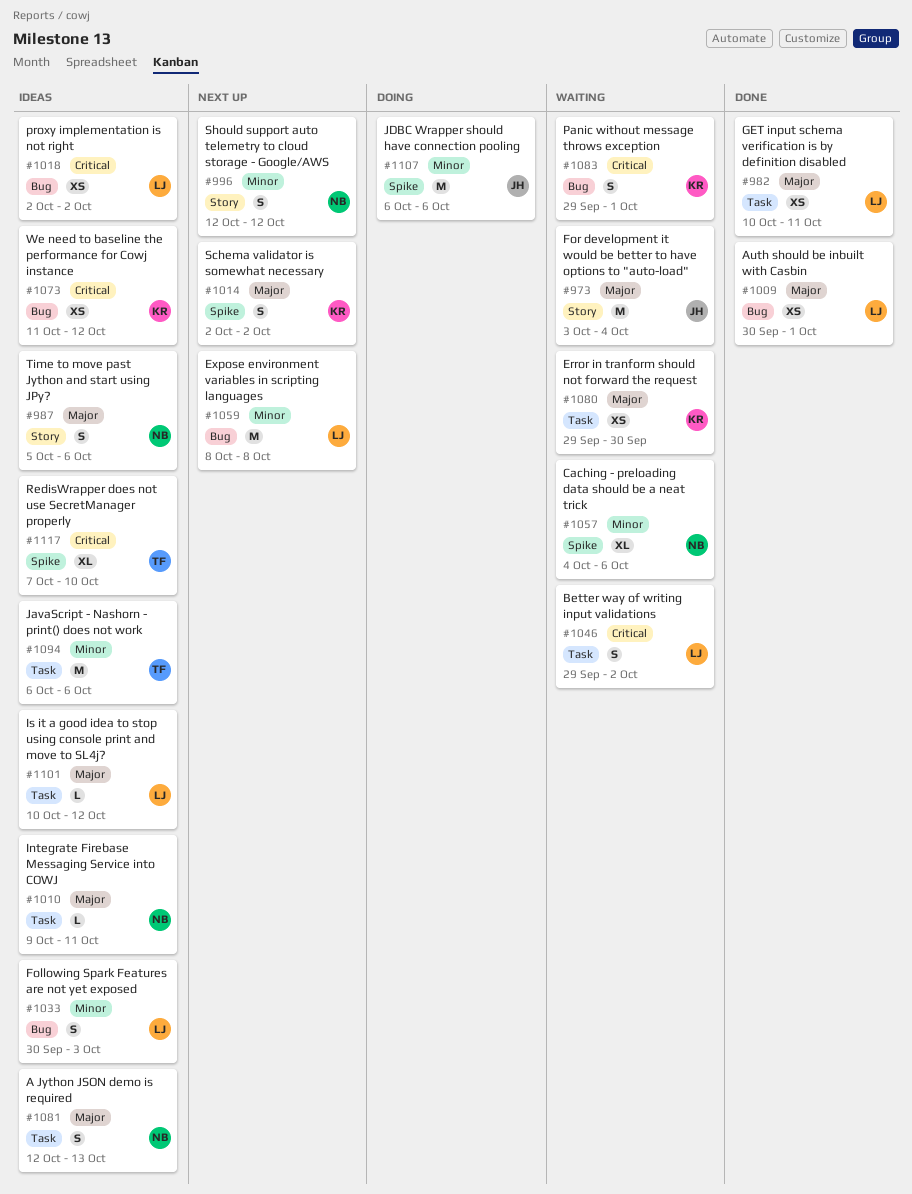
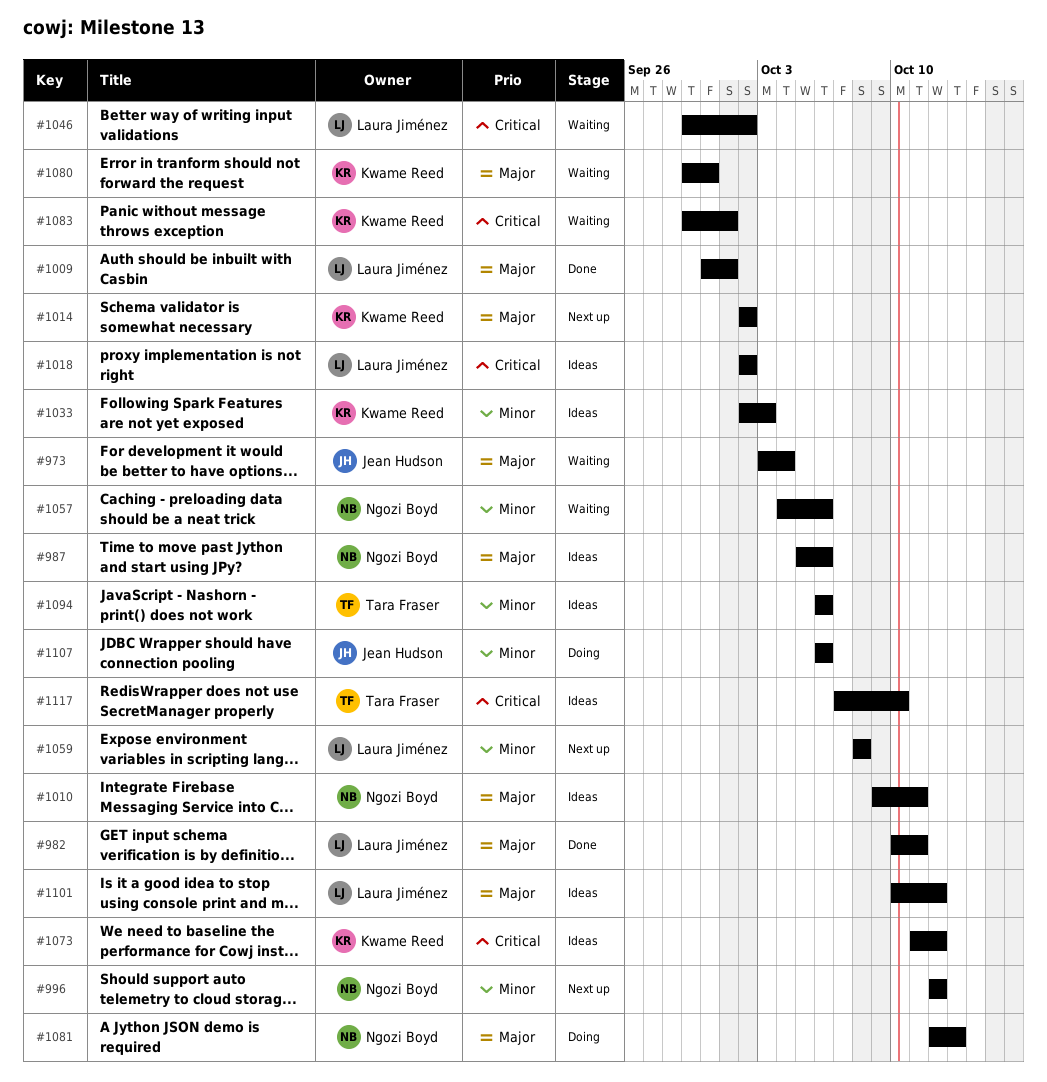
#1033, owner: Laura Jiménez -> Kwame Reed
#1033, start: Sep 30 -> Oct 2
#1081, status: Ideas -> Doing

